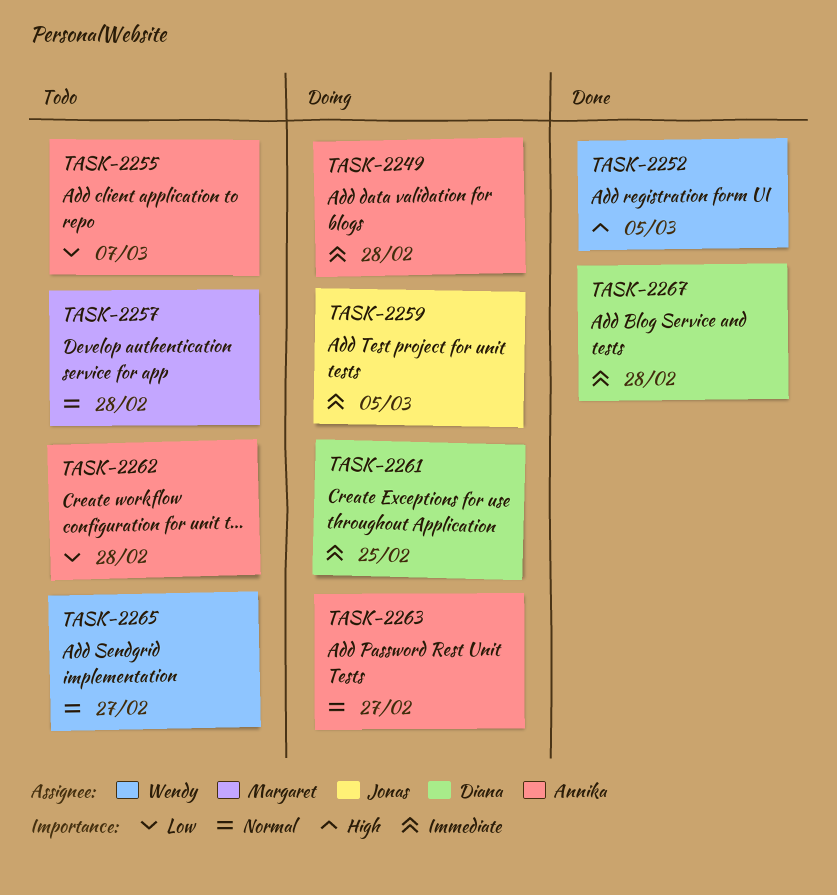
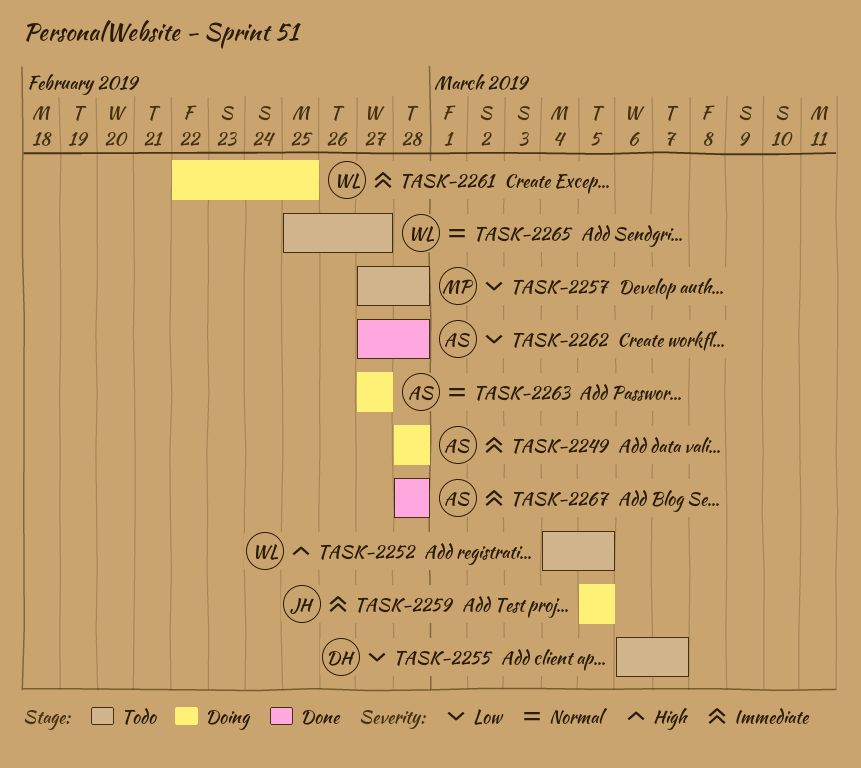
TASK-2252, status: Done -> Todo
TASK-2255, owner: Annika -> Diana
TASK-2257, priority: Normal -> Low
TASK-2261, owner: Diana -> Wendy
TASK-2262, status: Todo -> Done
TASK-2267, owner: Diana -> Annika

